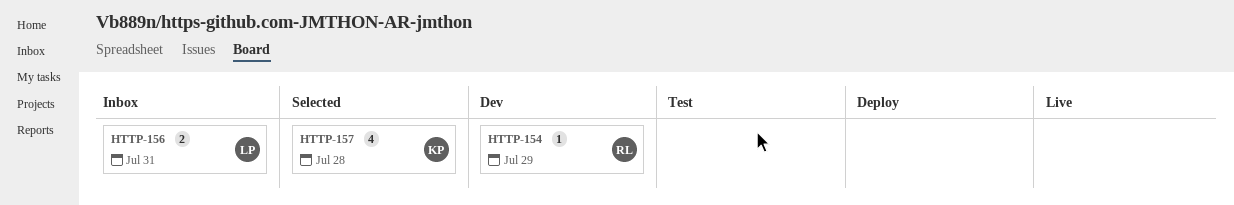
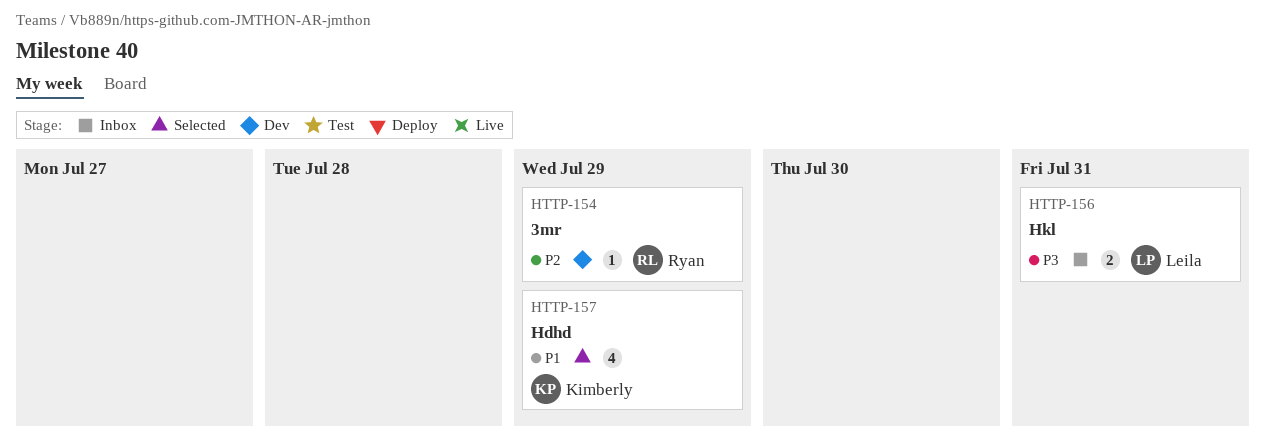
HTTP-157, due: Jul 28 -> Jul 29

